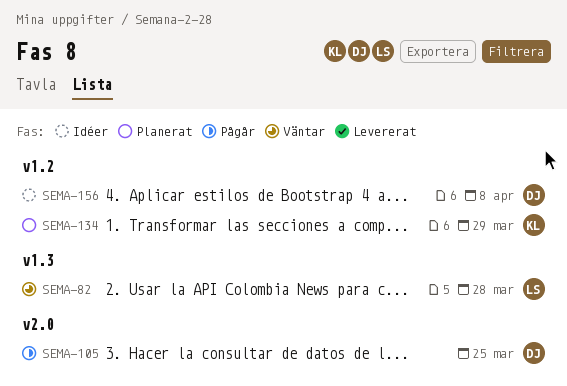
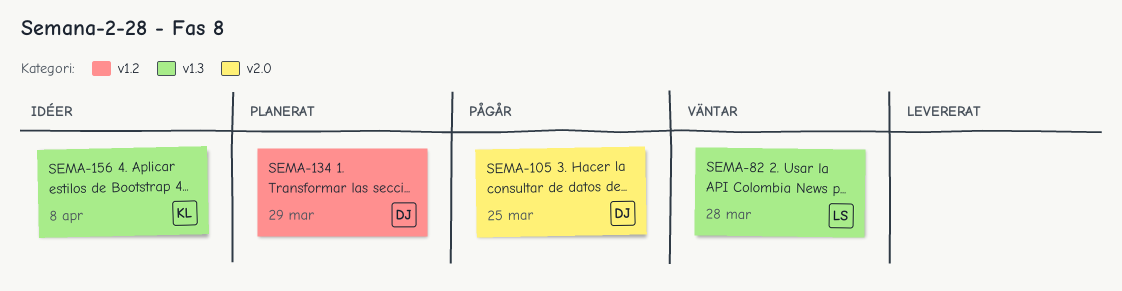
SEMA-134, owner: KL -> DJ
SEMA-156, owner: DJ -> KL
SEMA-156, label: v1.2 -> v1.3

